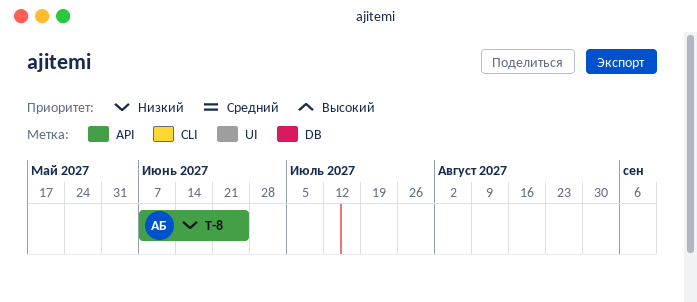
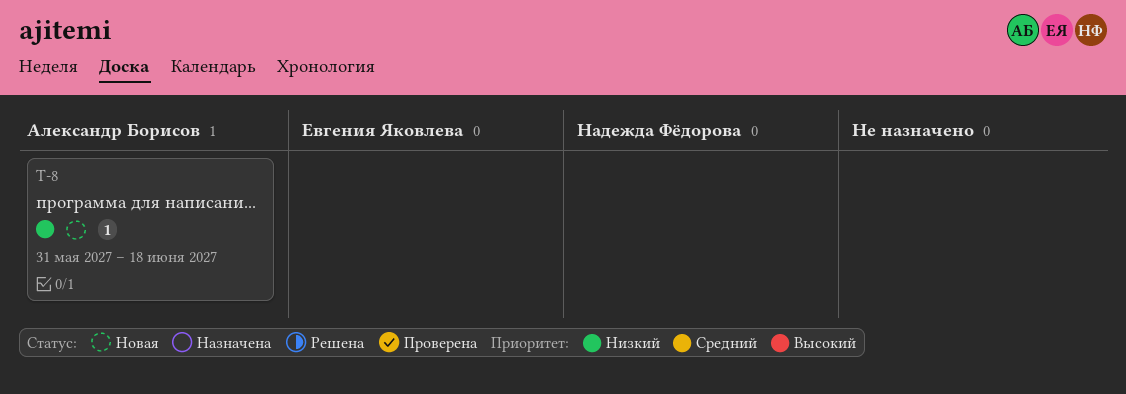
T-8, start: Jun 7 -> May 31
T-8, due: Jun 25 -> Jun 18

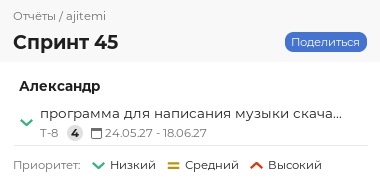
T-8, estimate: 1 -> 4
T-8, start: May 31 -> May 24

